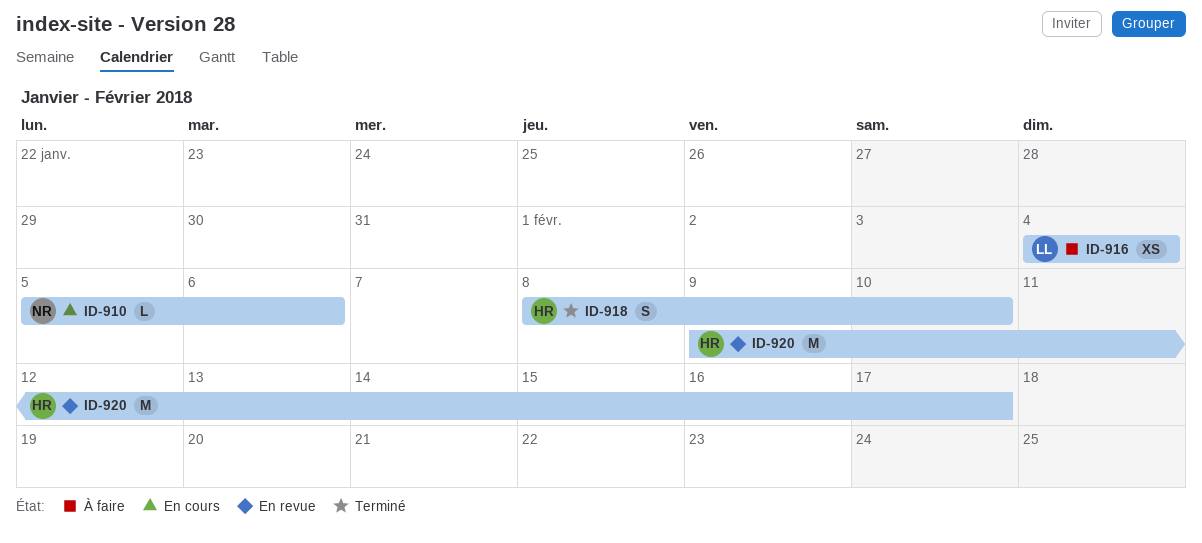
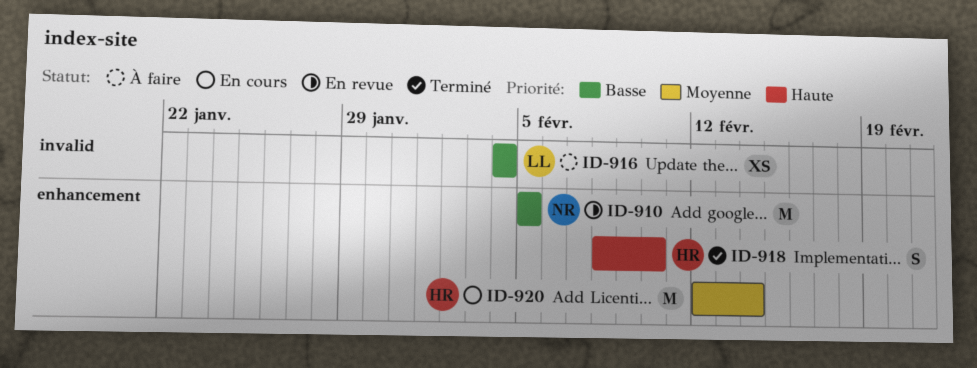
ID-910, status: En cours -> En revue
ID-910, estimate: L -> M
ID-910, due: Feb 6 -> Feb 5
ID-920, status: En revue -> En cours
ID-920, start: Feb 9 -> Feb 12
ID-920, due: Feb 17 -> Feb 14

